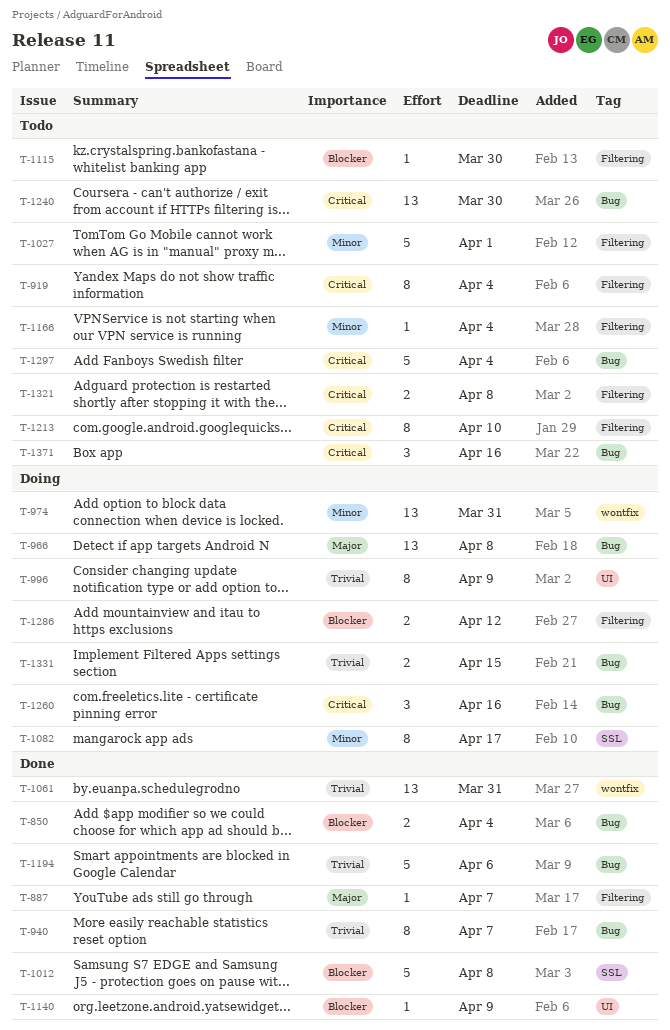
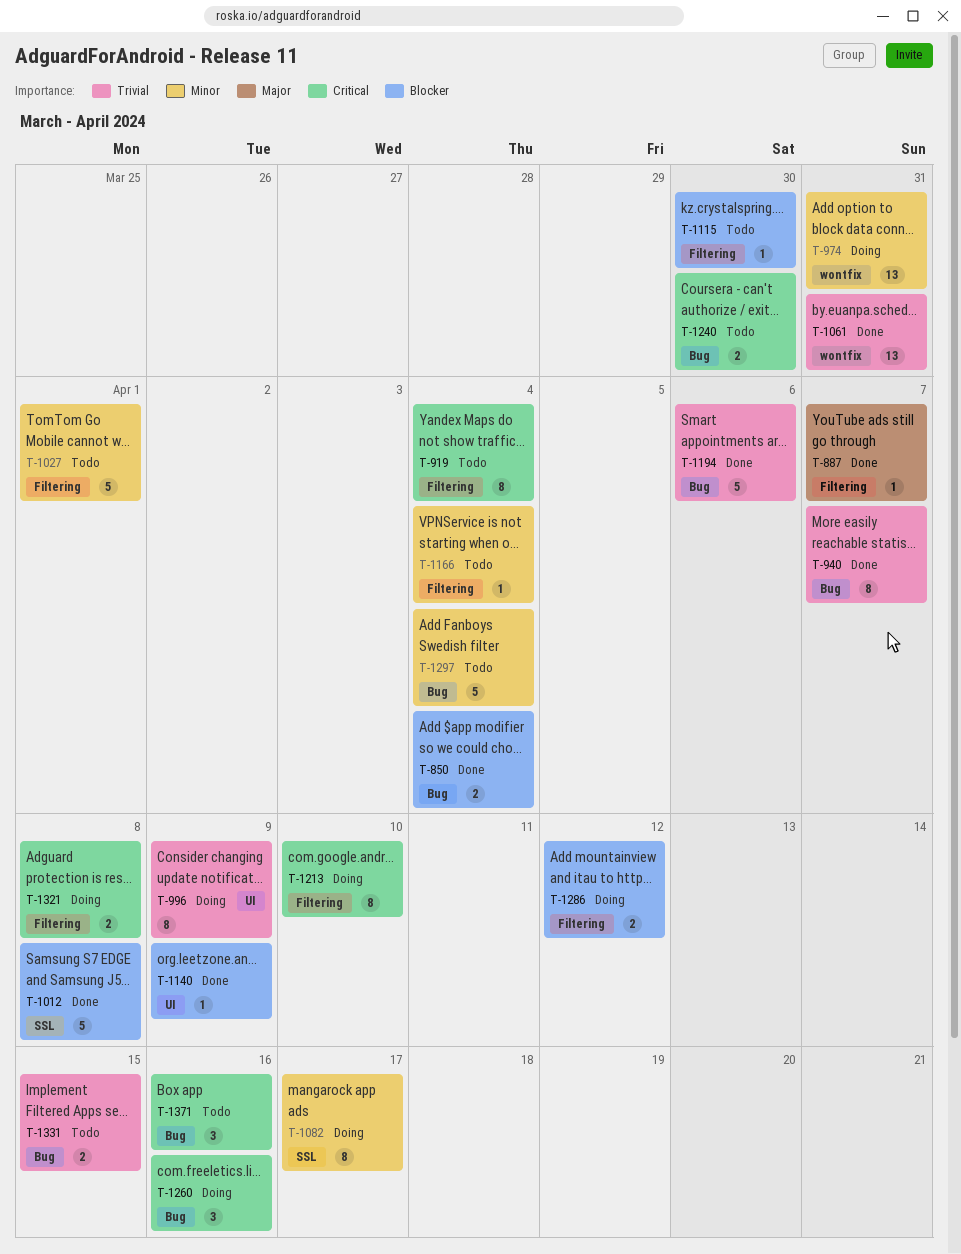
T-966: present -> none
T-1213, status: Todo -> Doing
T-1240, estimate: 13 -> 2
T-1297, priority: Critical -> Minor
T-1321, status: Todo -> Doing
T-1331, status: Doing -> Todo

